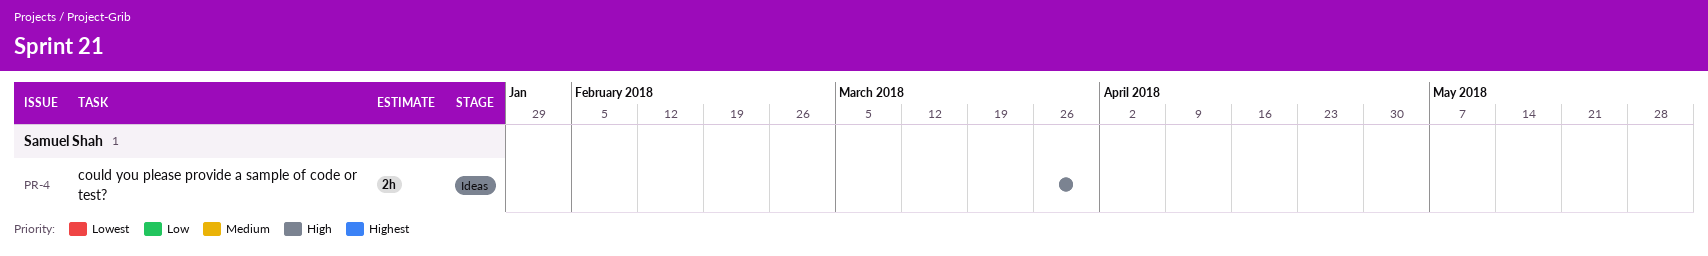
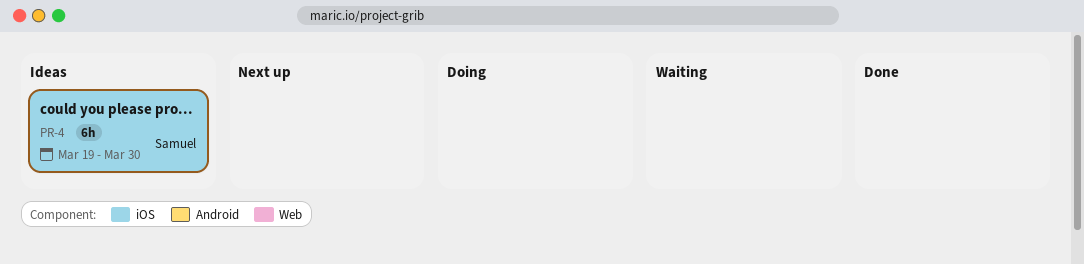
PR-4, estimate: 2h -> 6h
PR-4, start: Mar 26 -> Mar 19

